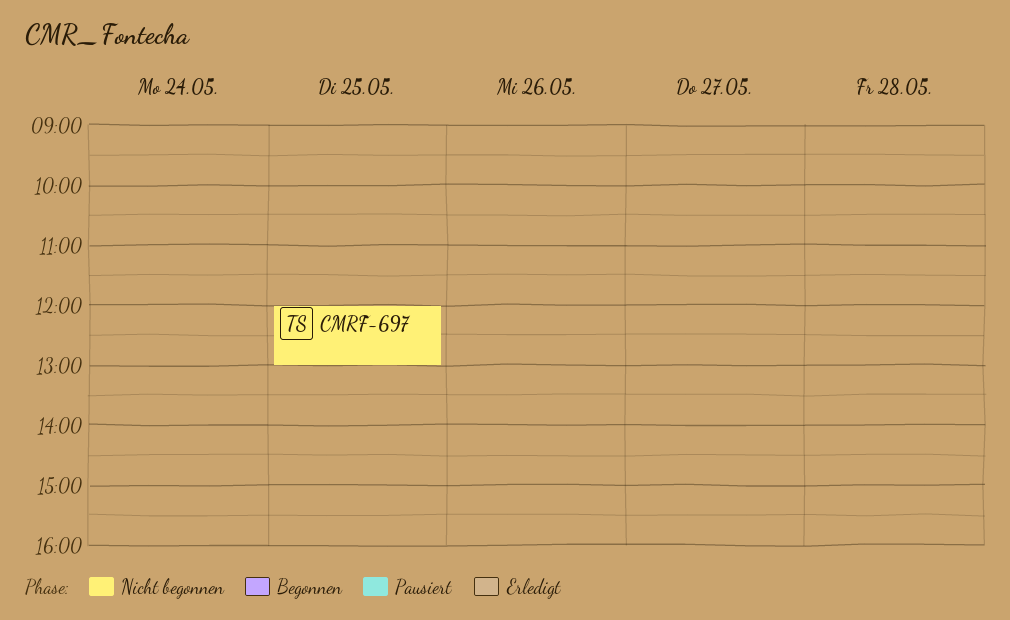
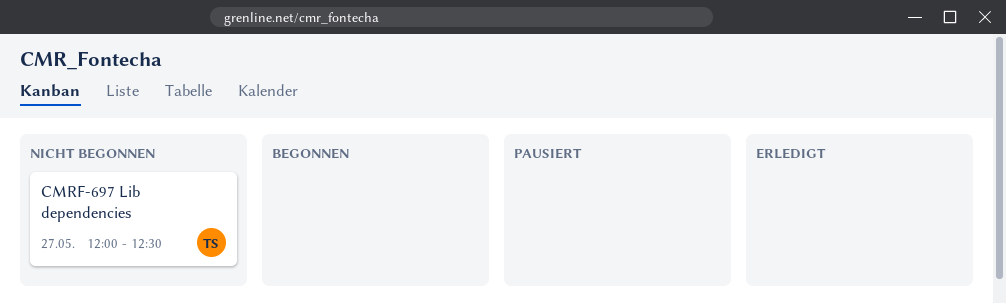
CMRF-697, day: May 25 -> May 27
CMRF-697, ends: 13:00 -> 12:30

